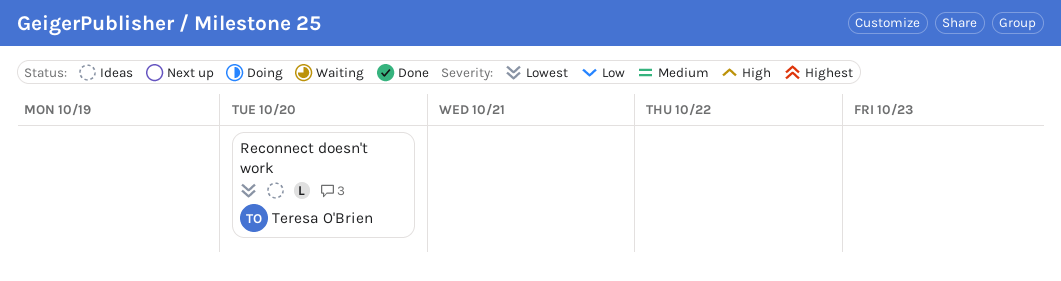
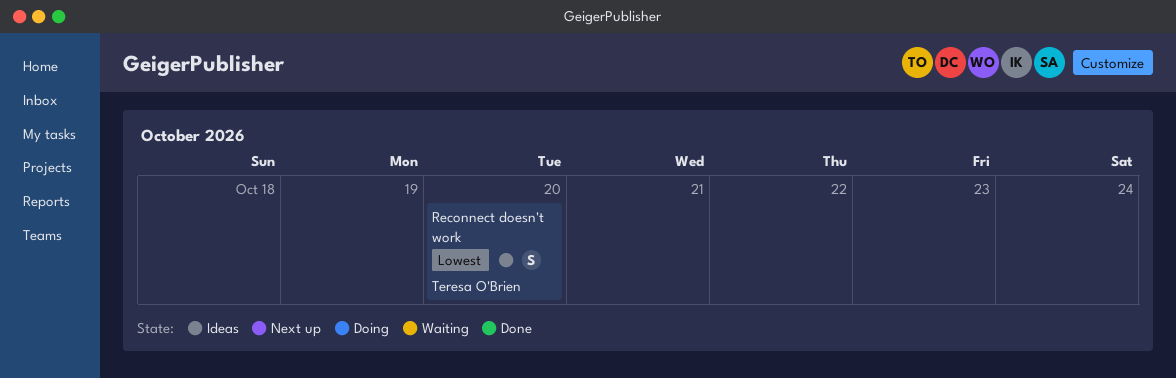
Reconnect doesn't work, estimate: L -> S

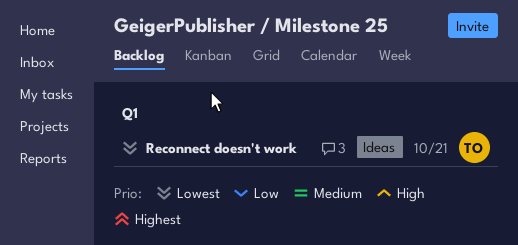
Reconnect doesn't work, due: Oct 20 -> Oct 21

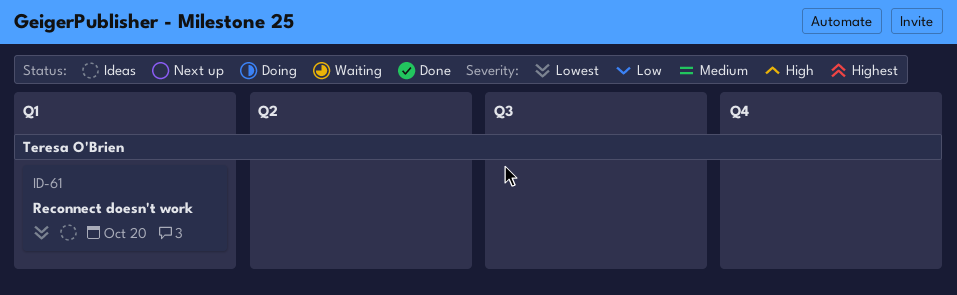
Reconnect doesn't work, due: Oct 21 -> Oct 20

